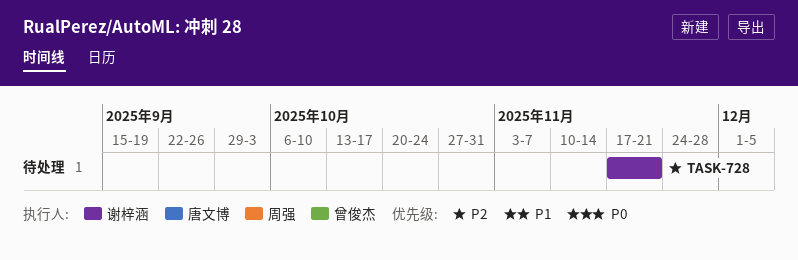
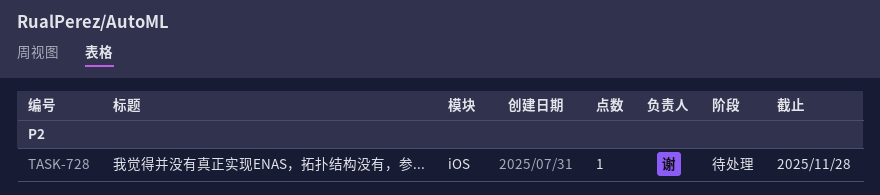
TASK-728, due: Nov 21 -> Nov 28

